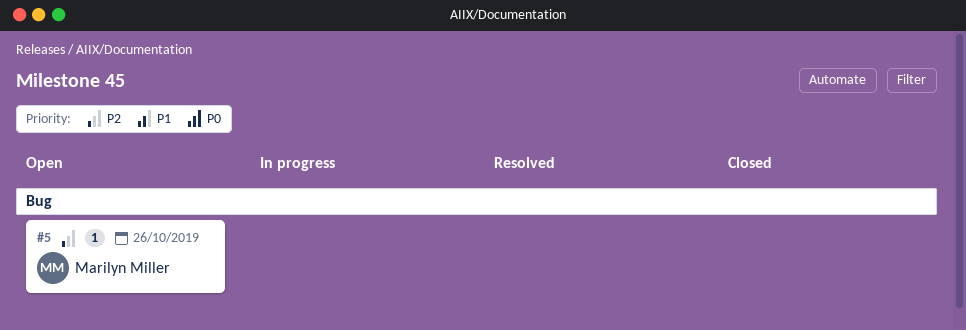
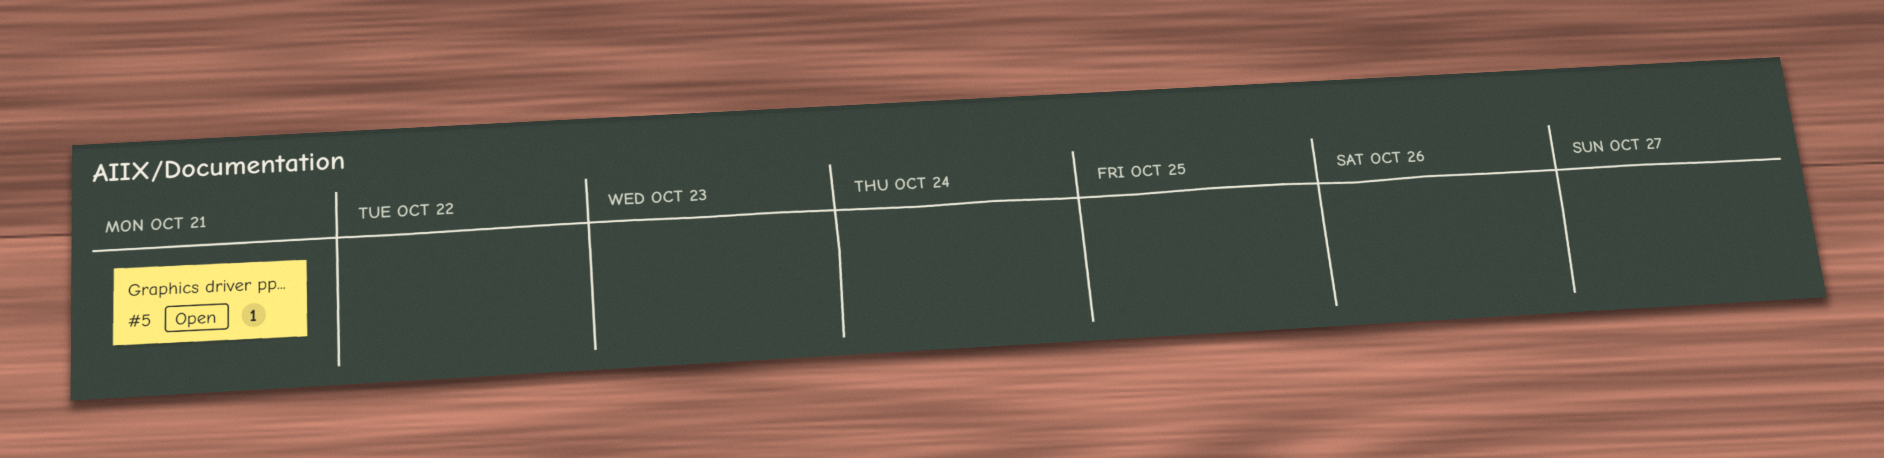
#5, due: Oct 26 -> Oct 21

